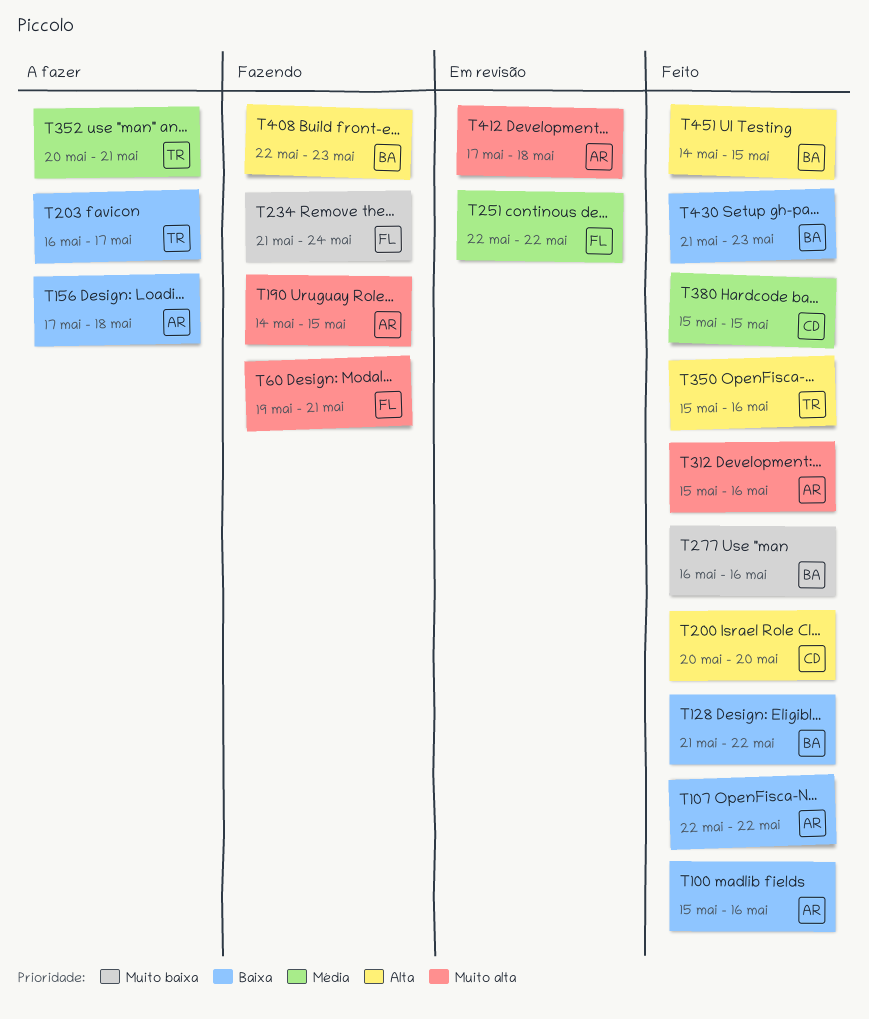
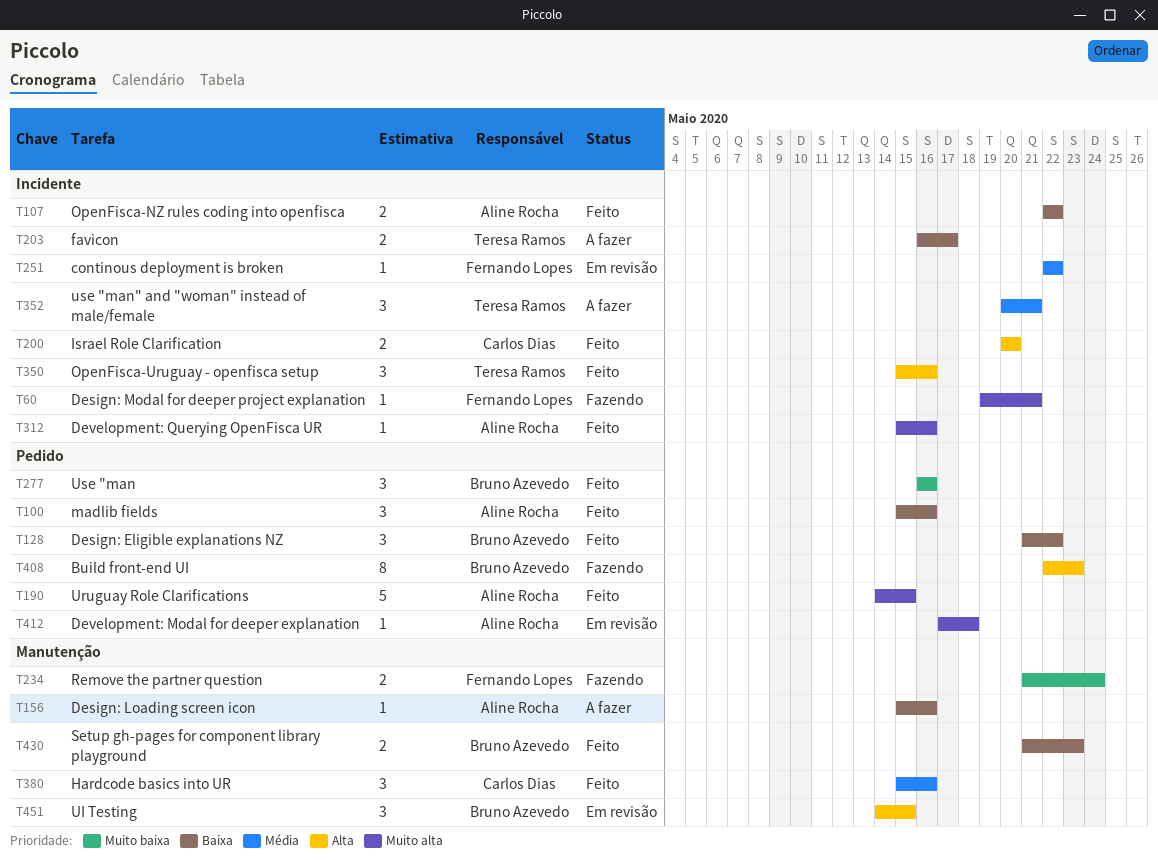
T156, start: May 17 -> May 15
T156, due: May 18 -> May 16
T190, status: Fazendo -> Feito
T380, due: May 15 -> May 16
T451, status: Feito -> Em revisão

